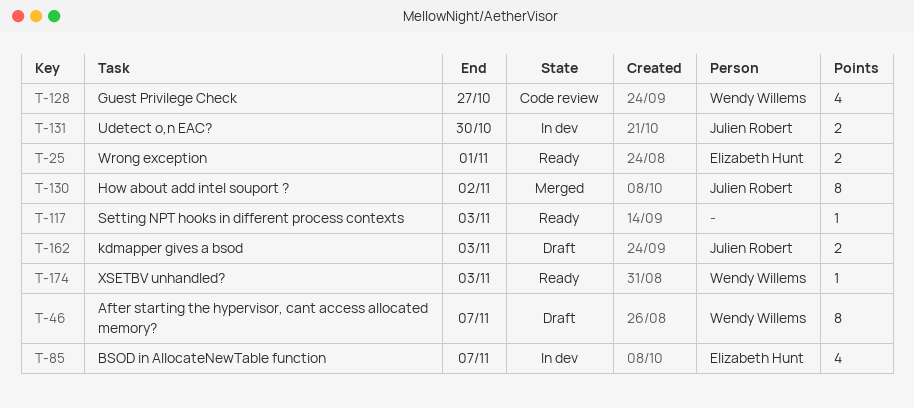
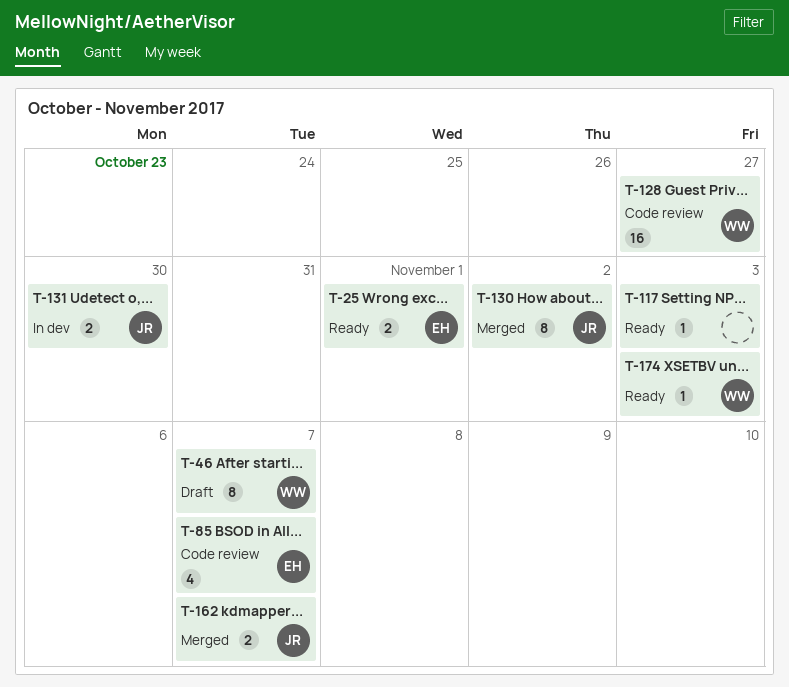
T-85, status: In dev -> Code review
T-128, estimate: 4 -> 16
T-162, status: Draft -> Merged
T-162, due: Nov 3 -> Nov 7

